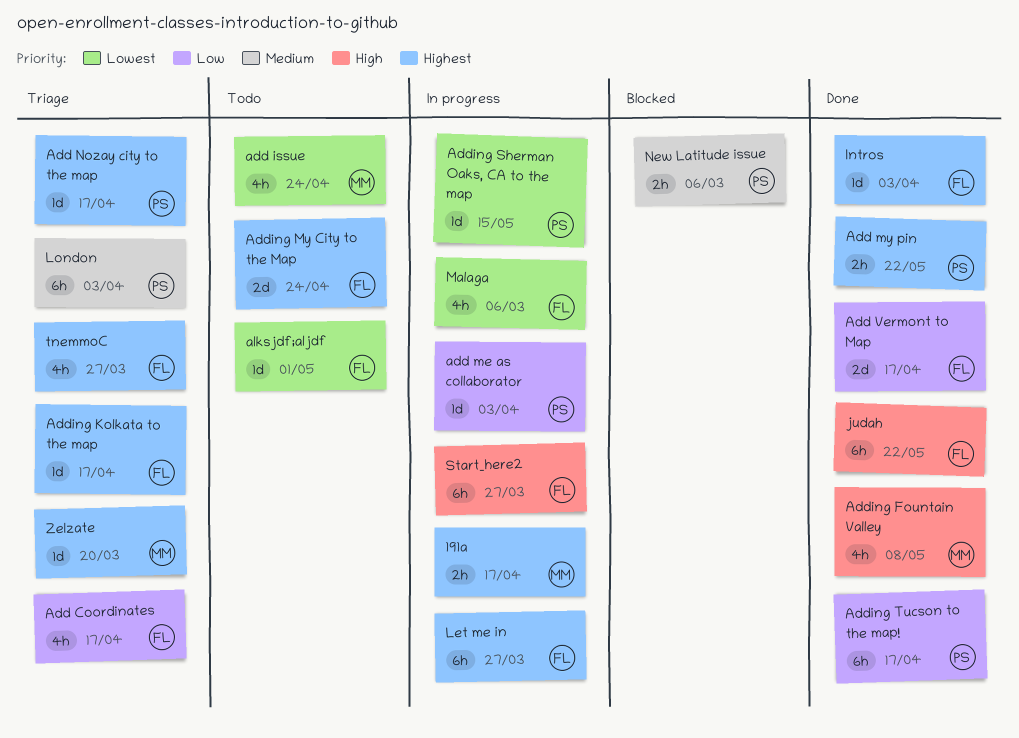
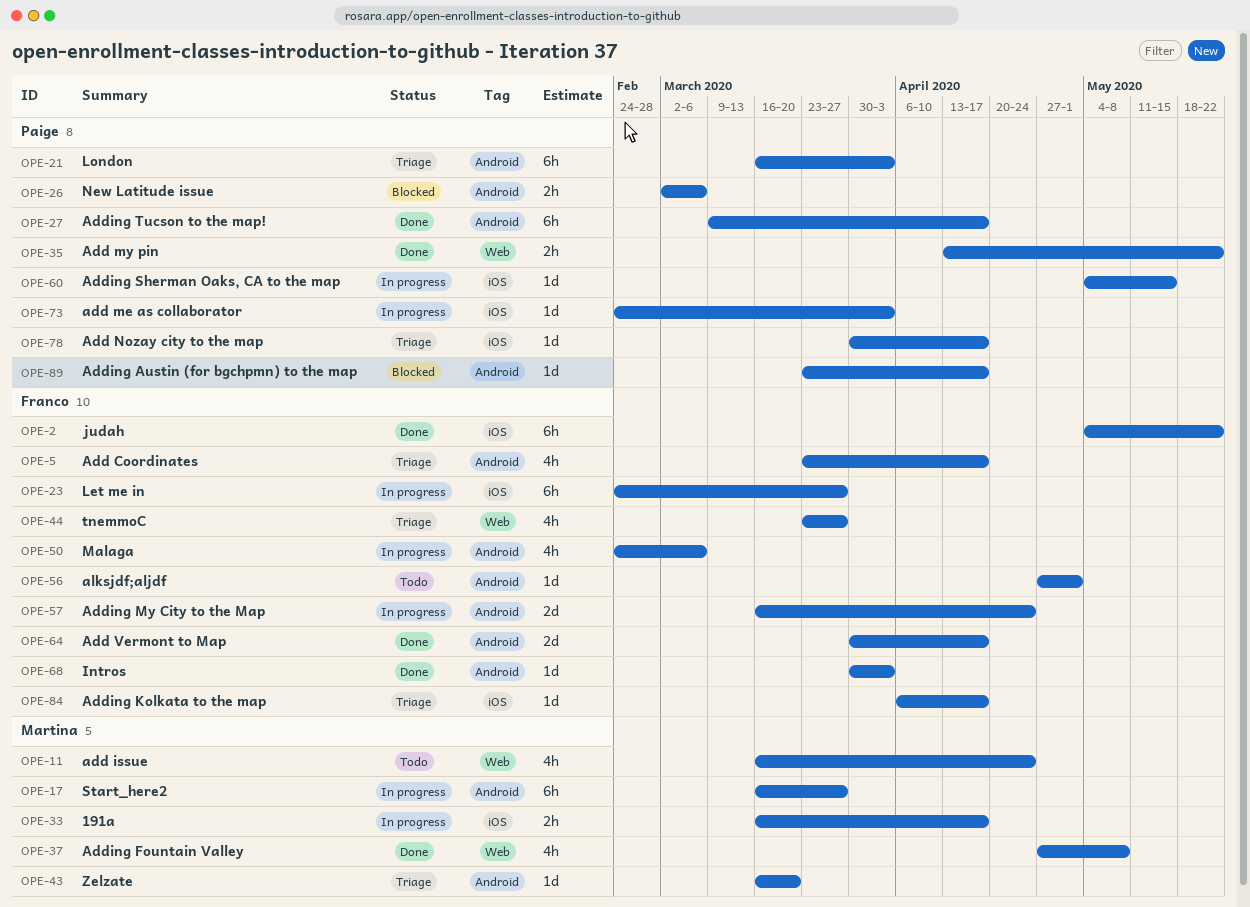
Adding Austin (for bgchpmn) to the map: none -> present
Adding My City to the Map, status: Todo -> In progress
Start_here2, owner: Franco -> Martina

